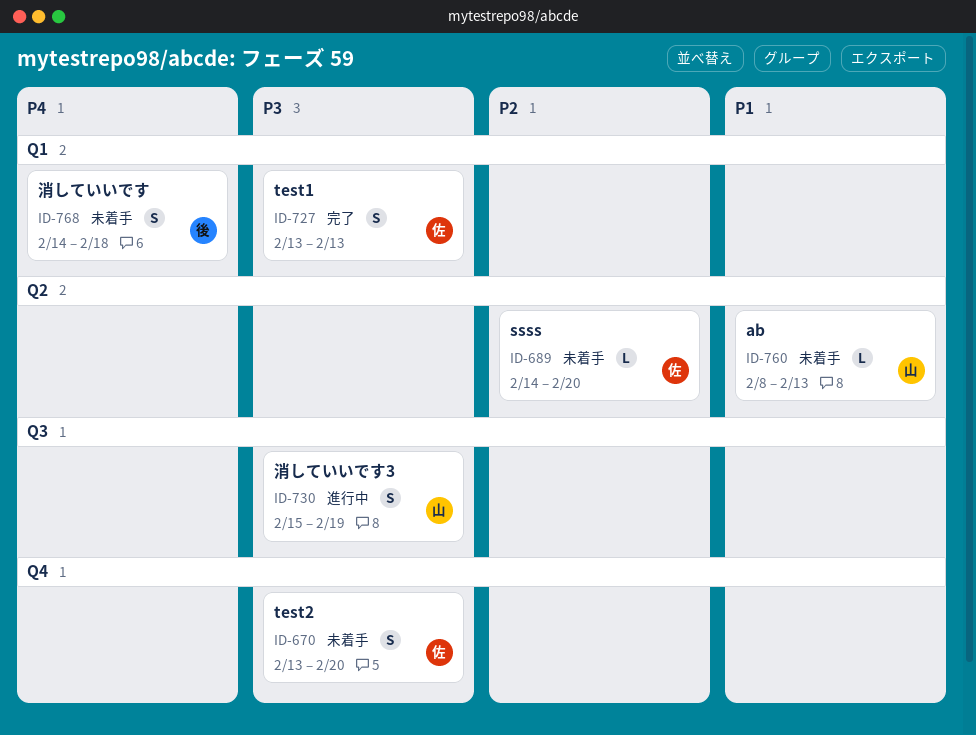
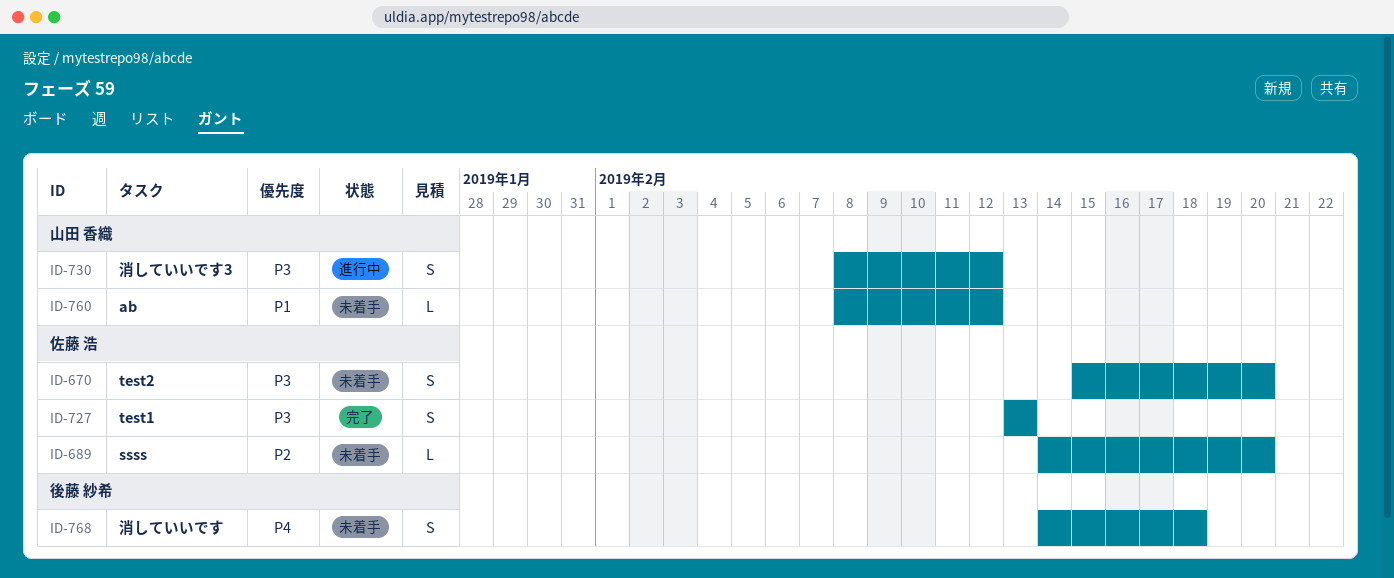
ID-670, start: Feb 13 -> Feb 15
ID-730, start: Feb 15 -> Feb 8
ID-730, due: Feb 19 -> Feb 12
ID-760, due: Feb 13 -> Feb 12

